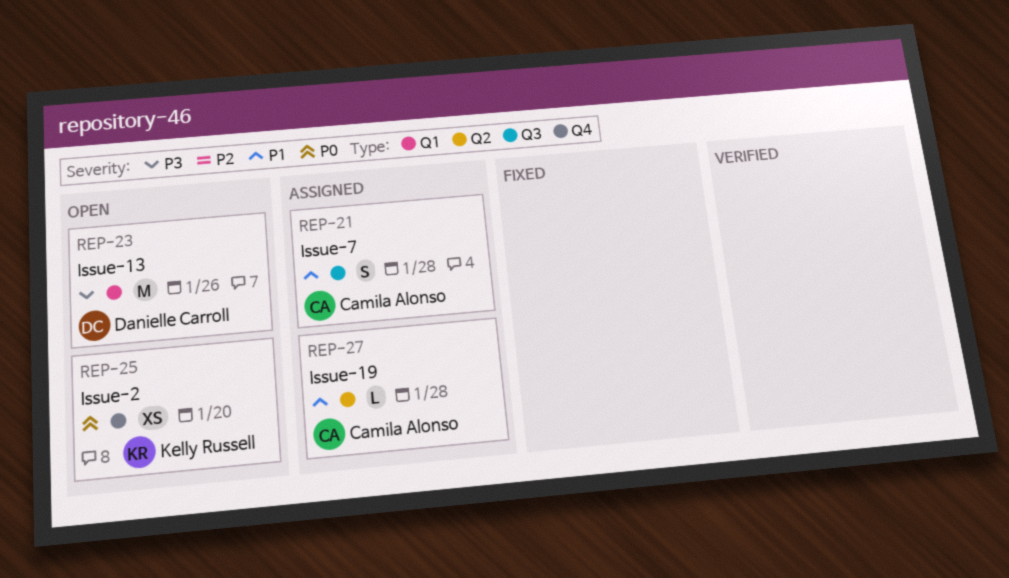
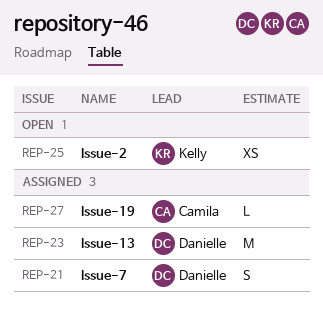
REP-21, owner: Camila Alonso -> Danielle Carroll
REP-23, status: Open -> Assigned

